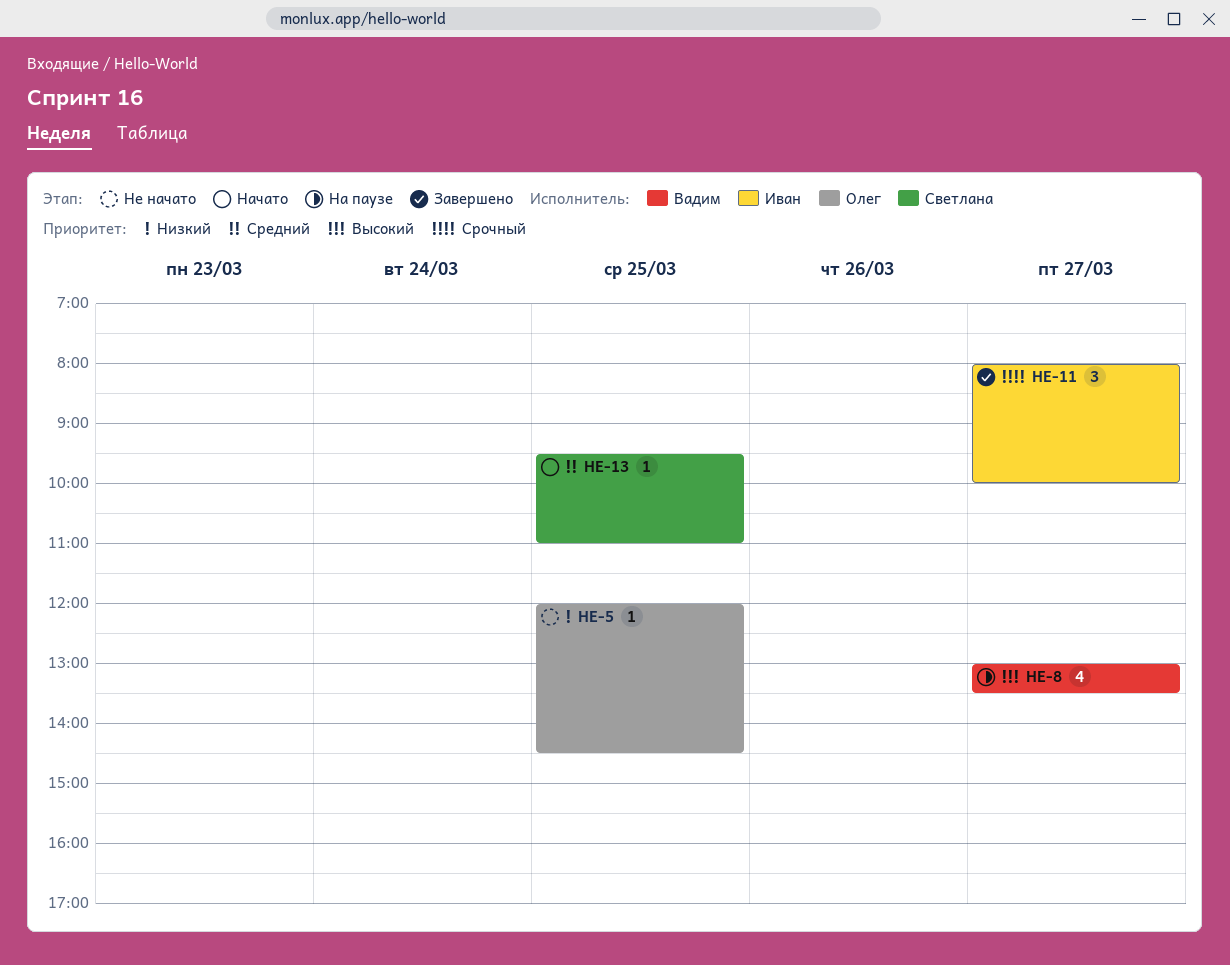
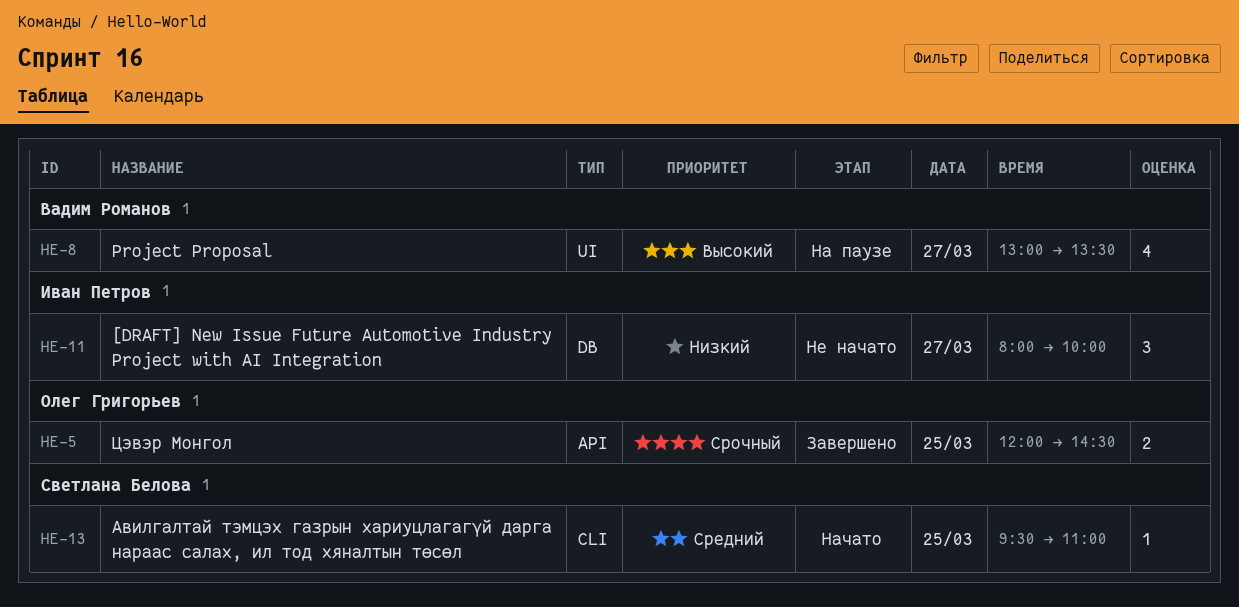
HE-5, status: Не начато -> Завершено
HE-5, priority: Низкий -> Срочный
HE-5, estimate: 1 -> 2
HE-11, status: Завершено -> Не начато
HE-11, priority: Срочный -> Низкий

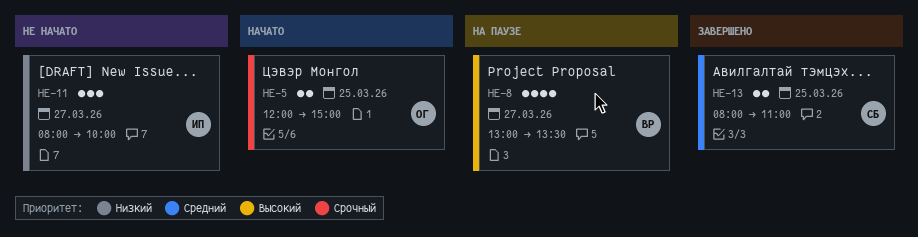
HE-5, status: Завершено -> Начато
HE-5, ends: 14:30 -> 15:00
HE-13, status: Начато -> Завершено
HE-13, estimate: 1 -> 2
HE-13, begins: 09:30 -> 08:00

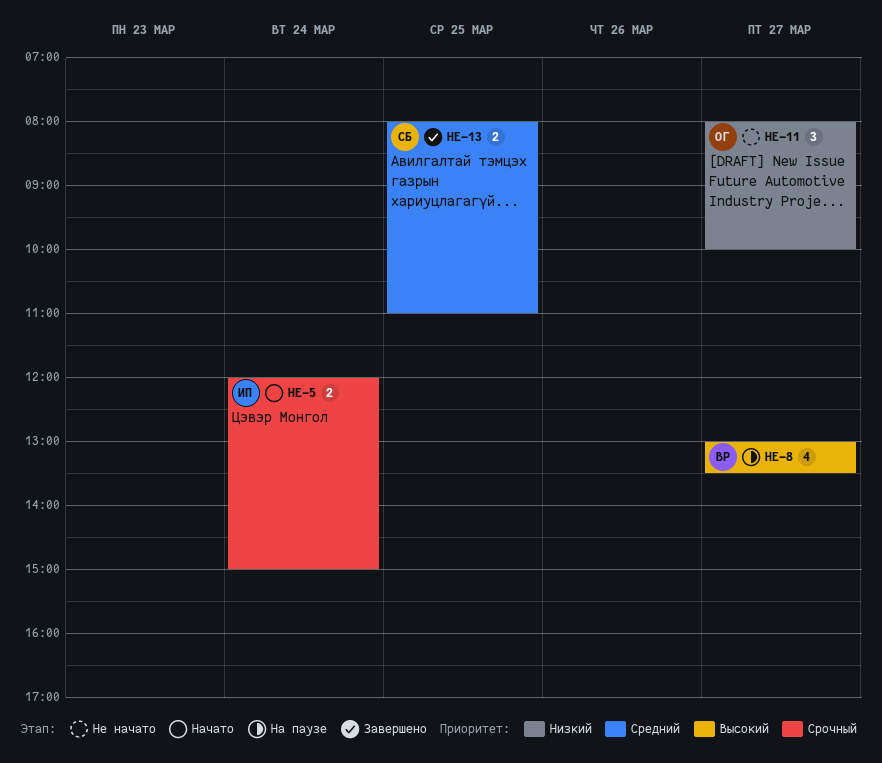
HE-5, owner: ОГ -> ИП
HE-5, day: Mar 25 -> Mar 24
HE-11, owner: ИП -> ОГ

